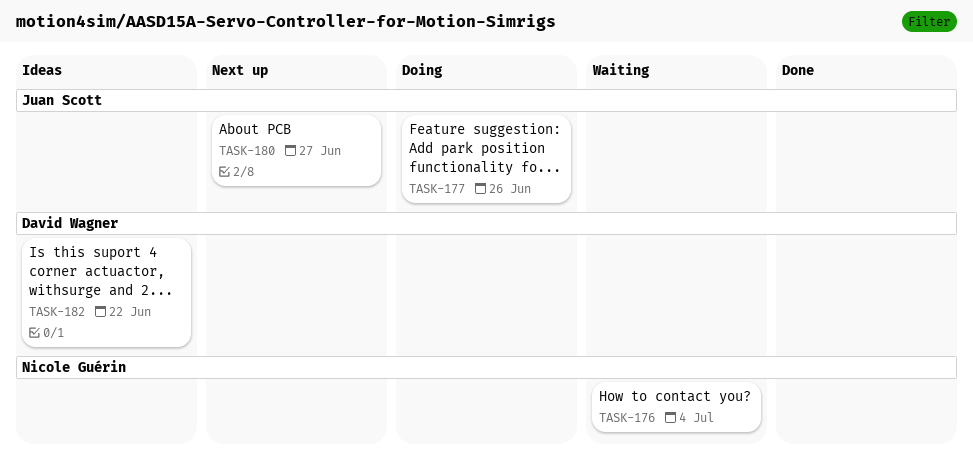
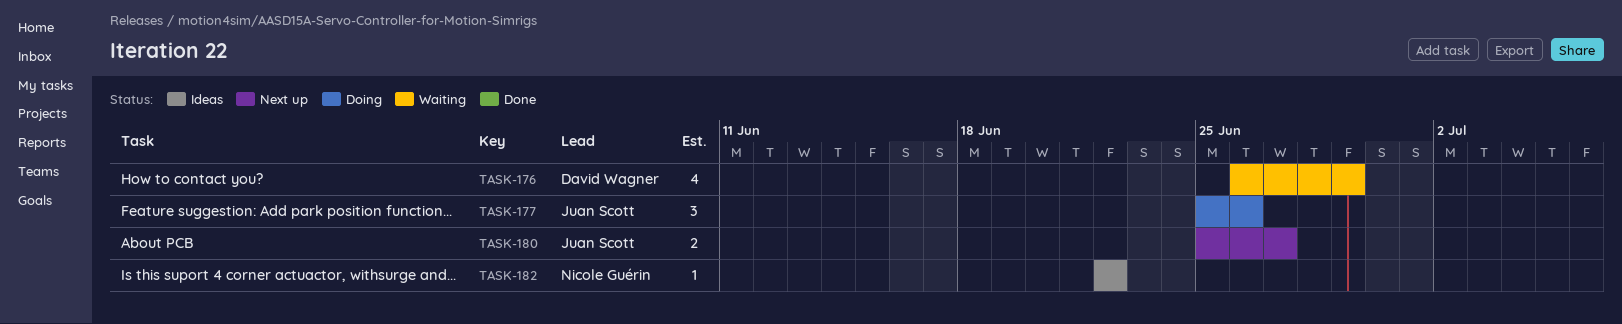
TASK-176, owner: Nicole Guérin -> David Wagner
TASK-176, due: Jul 4 -> Jun 29
TASK-182, owner: David Wagner -> Nicole Guérin

